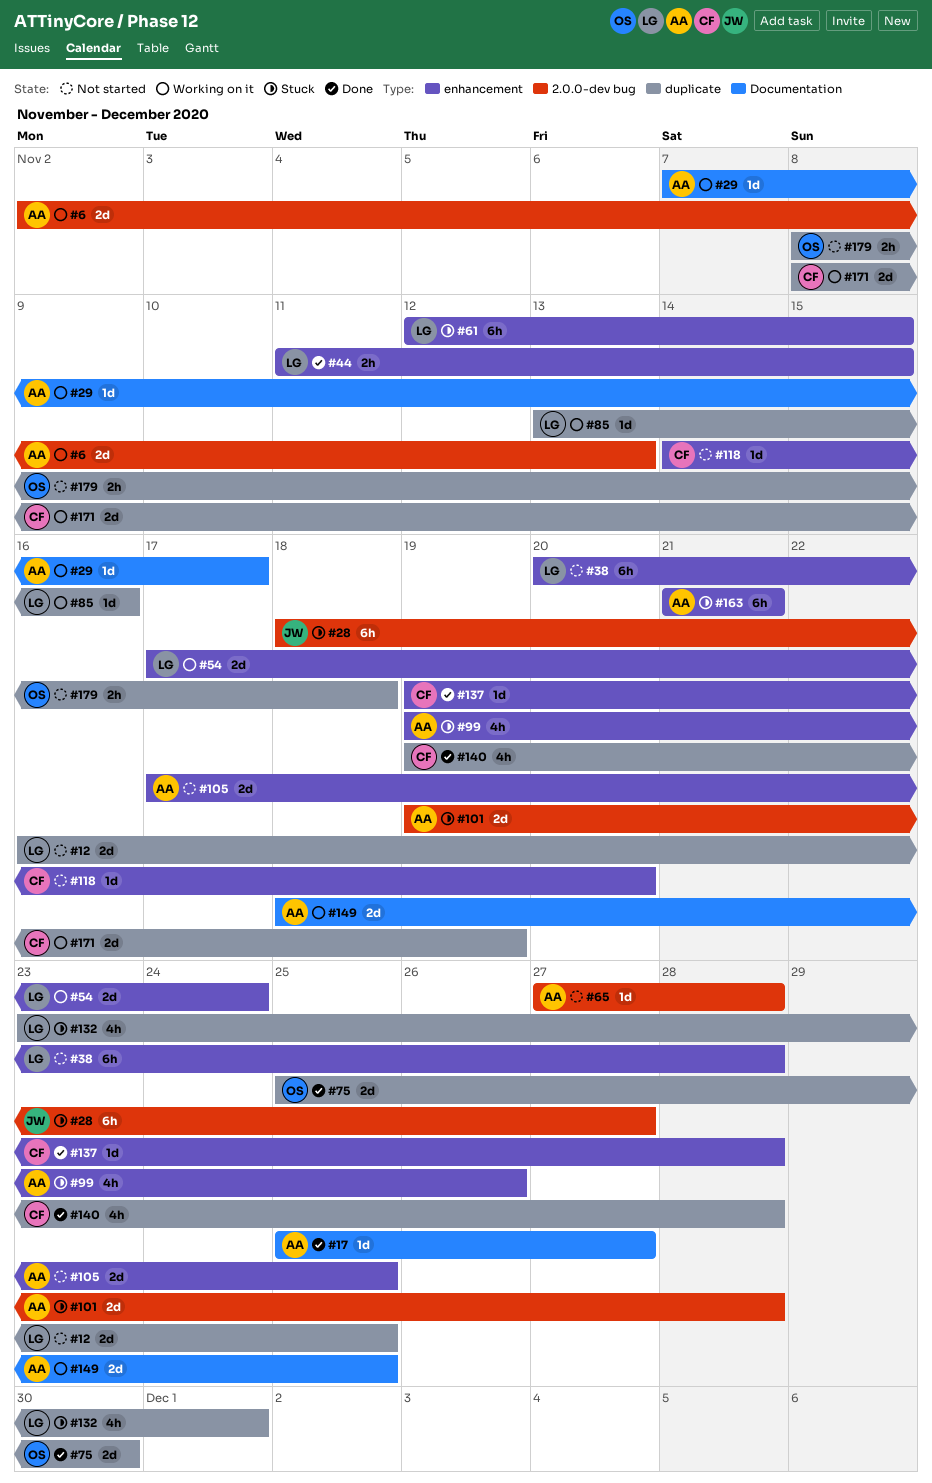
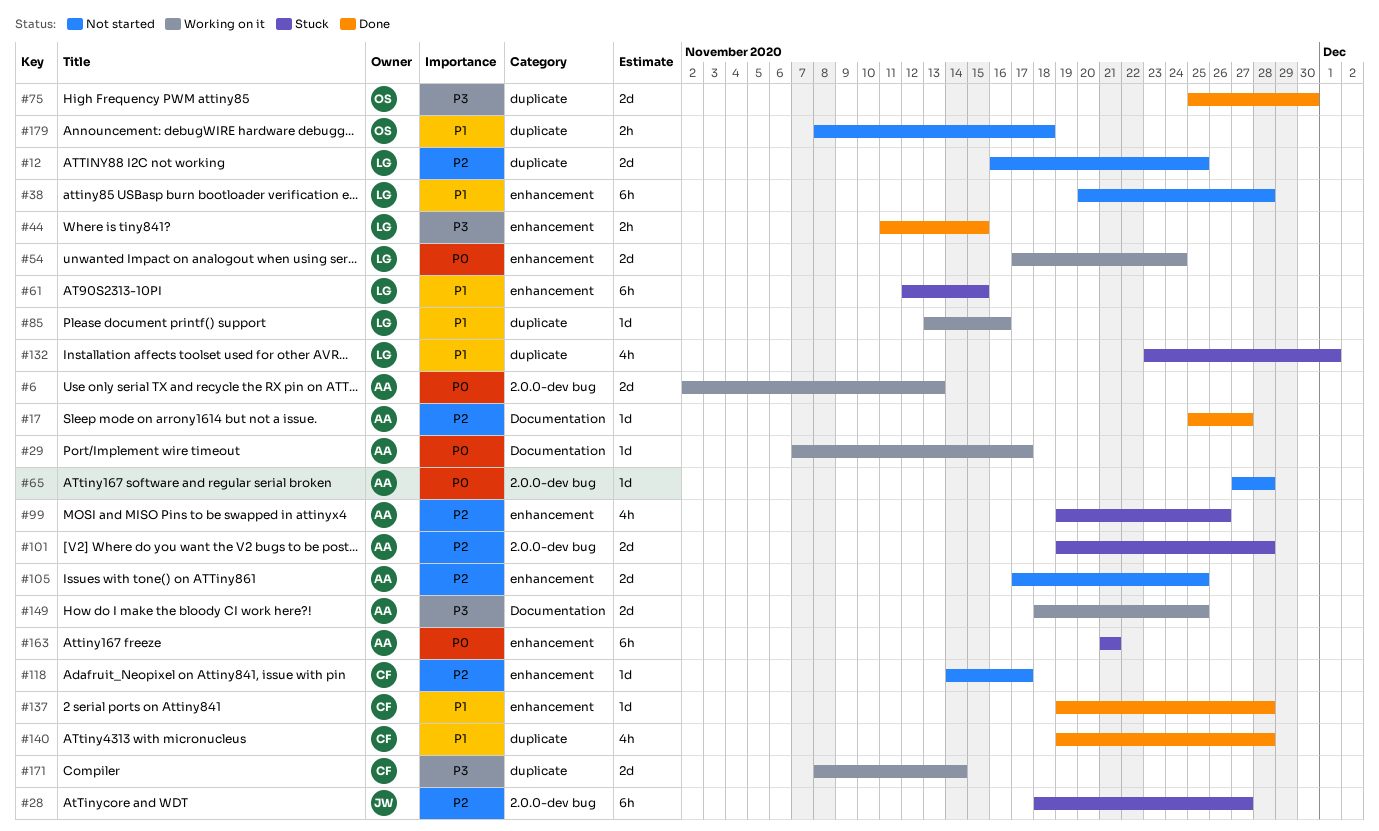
#118, due: Nov 20 -> Nov 17
#171, due: Nov 19 -> Nov 14

